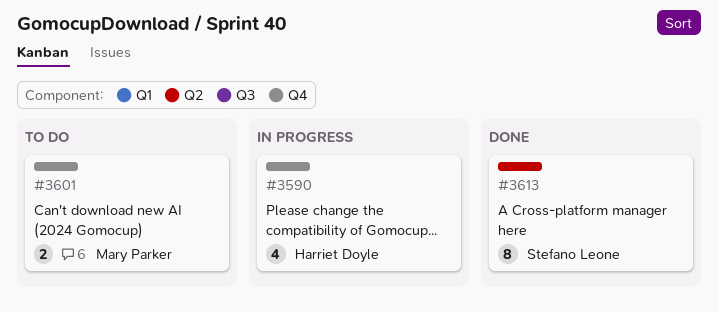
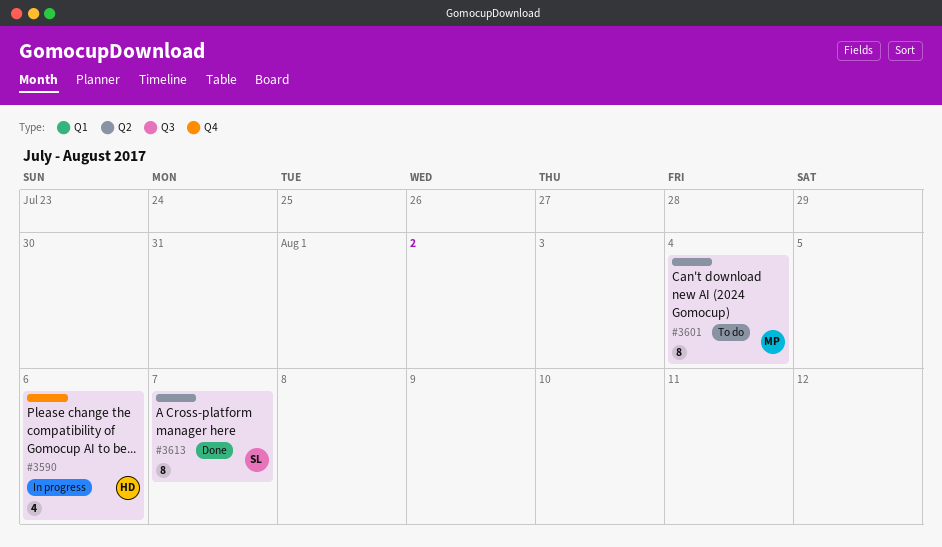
#3601, label: Q4 -> Q2
#3601, estimate: 2 -> 8

